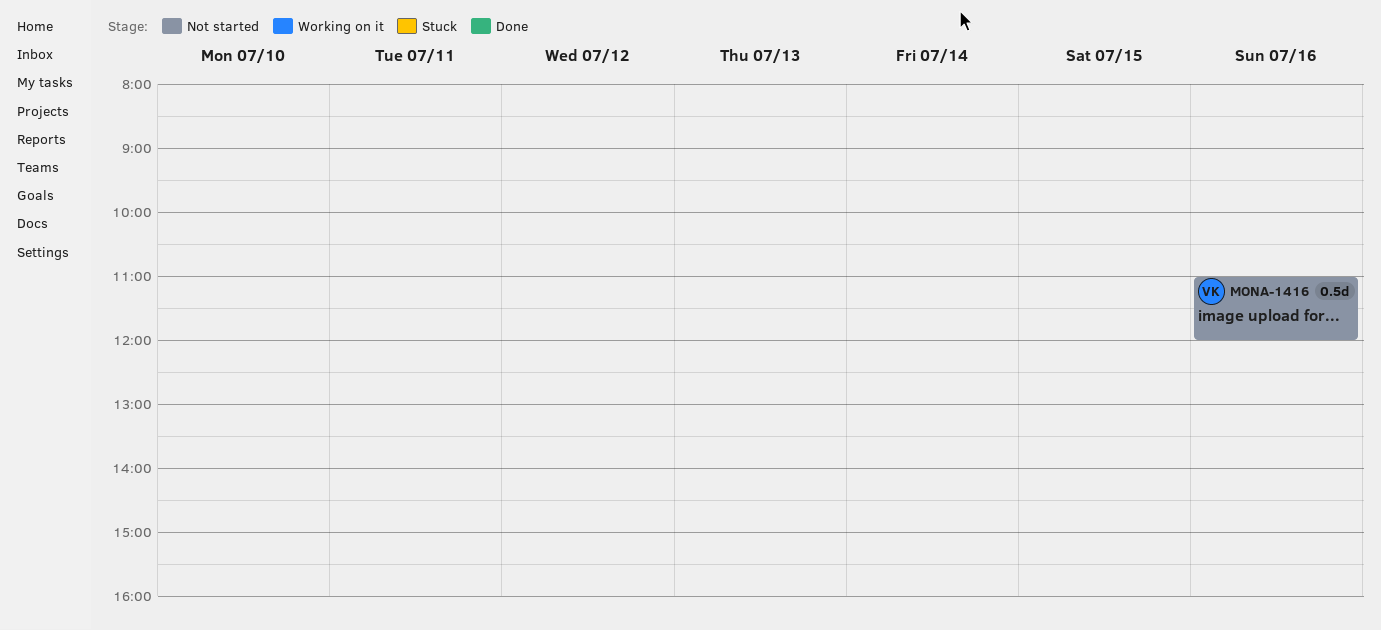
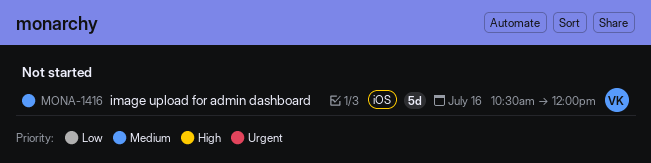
MONA-1416, estimate: 0.5d -> 5d
MONA-1416, begins: 11:00 -> 10:30

